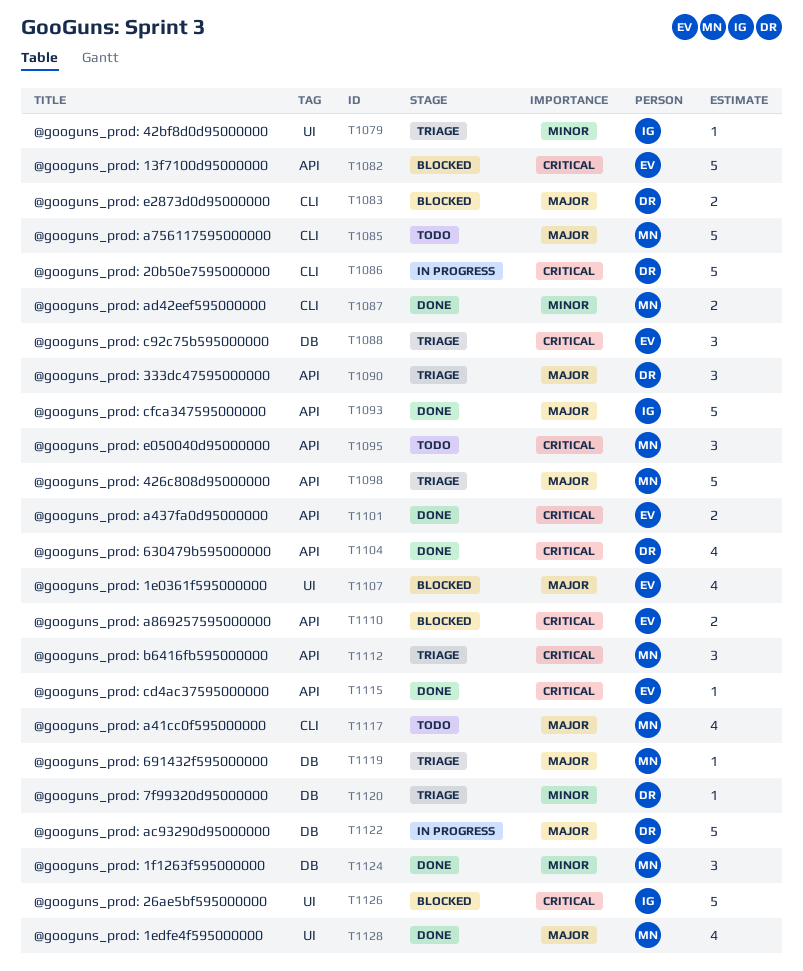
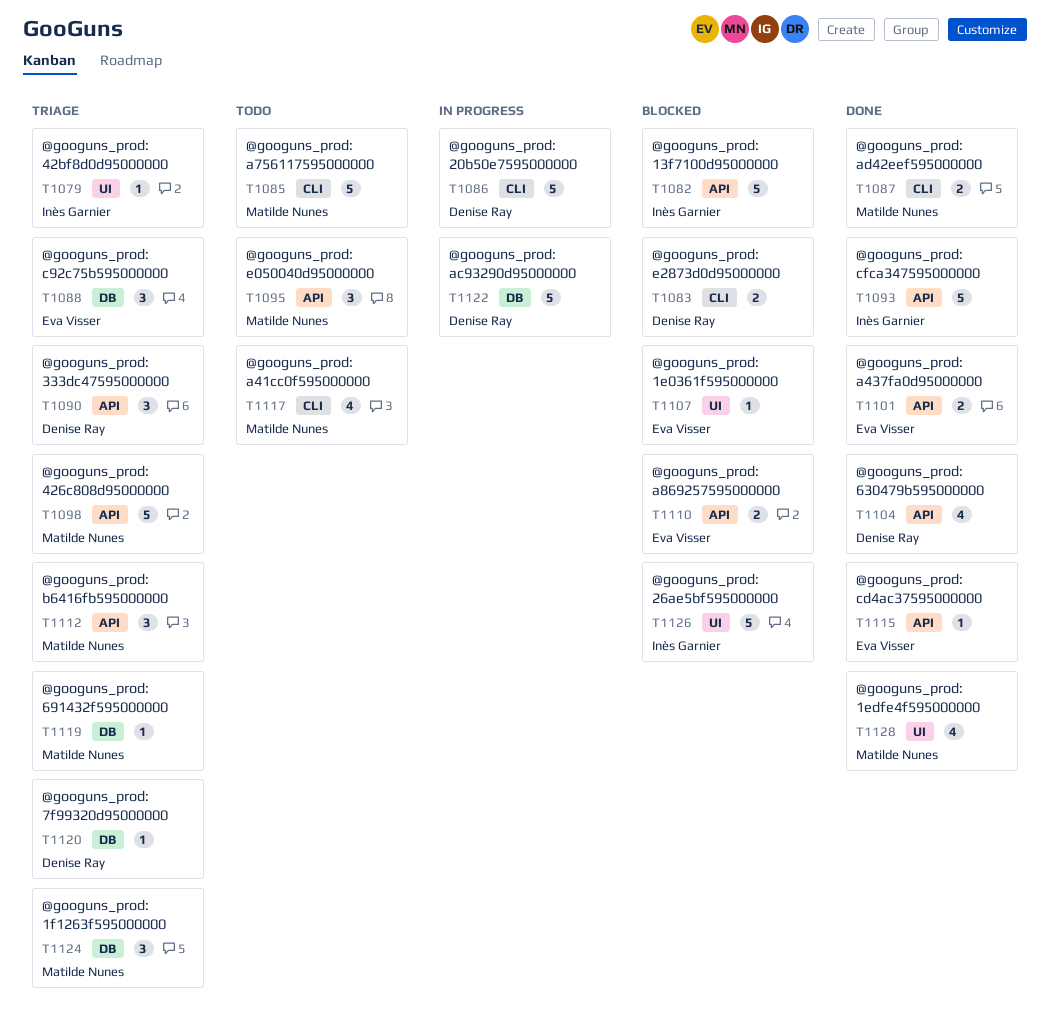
T1082, owner: Eva Visser -> Inès Garnier
T1107, estimate: 4 -> 1
T1124, status: Done -> Triage

